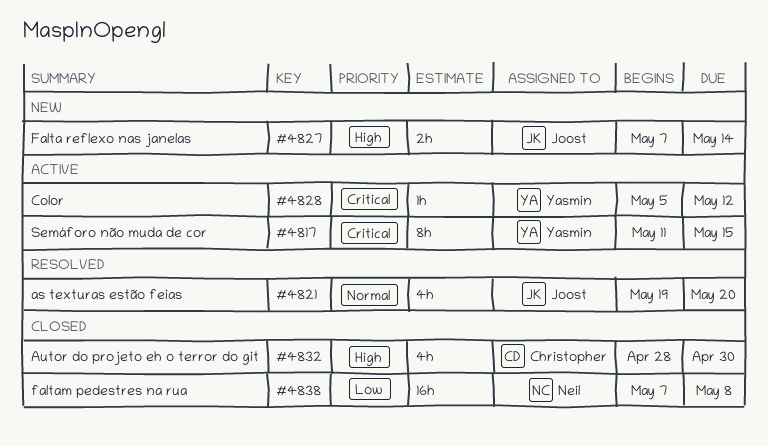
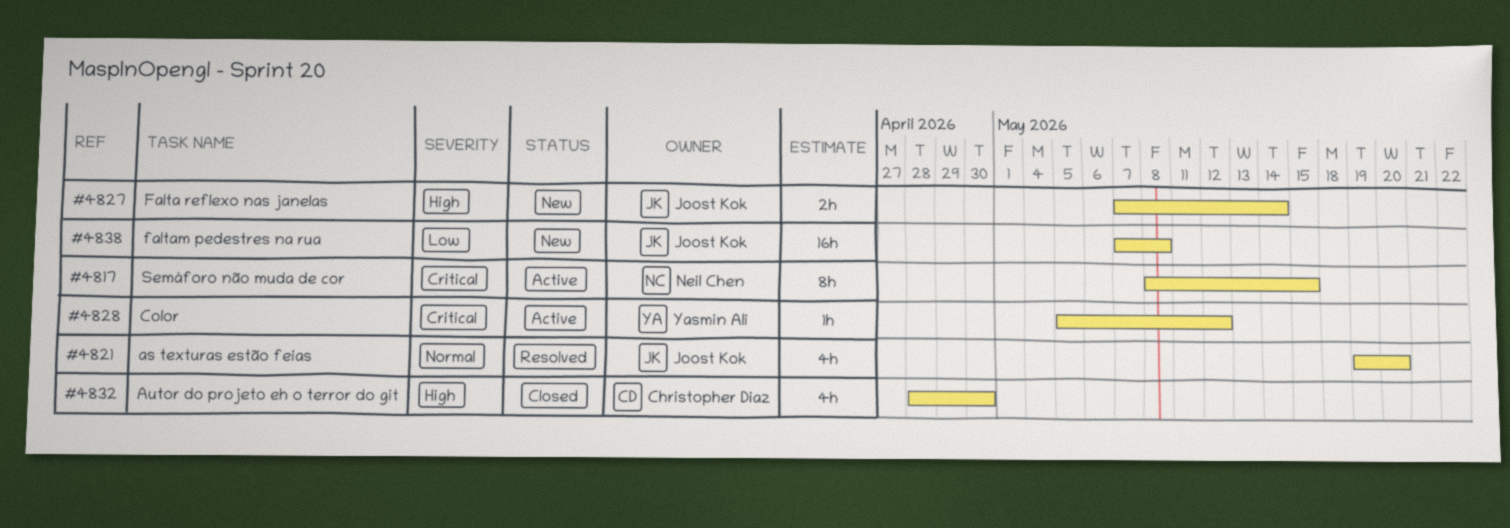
#4817, owner: Yasmin Ali -> Neil Chen
#4817, start: May 11 -> May 8
#4838, status: Closed -> New
#4838, owner: Neil Chen -> Joost Kok

